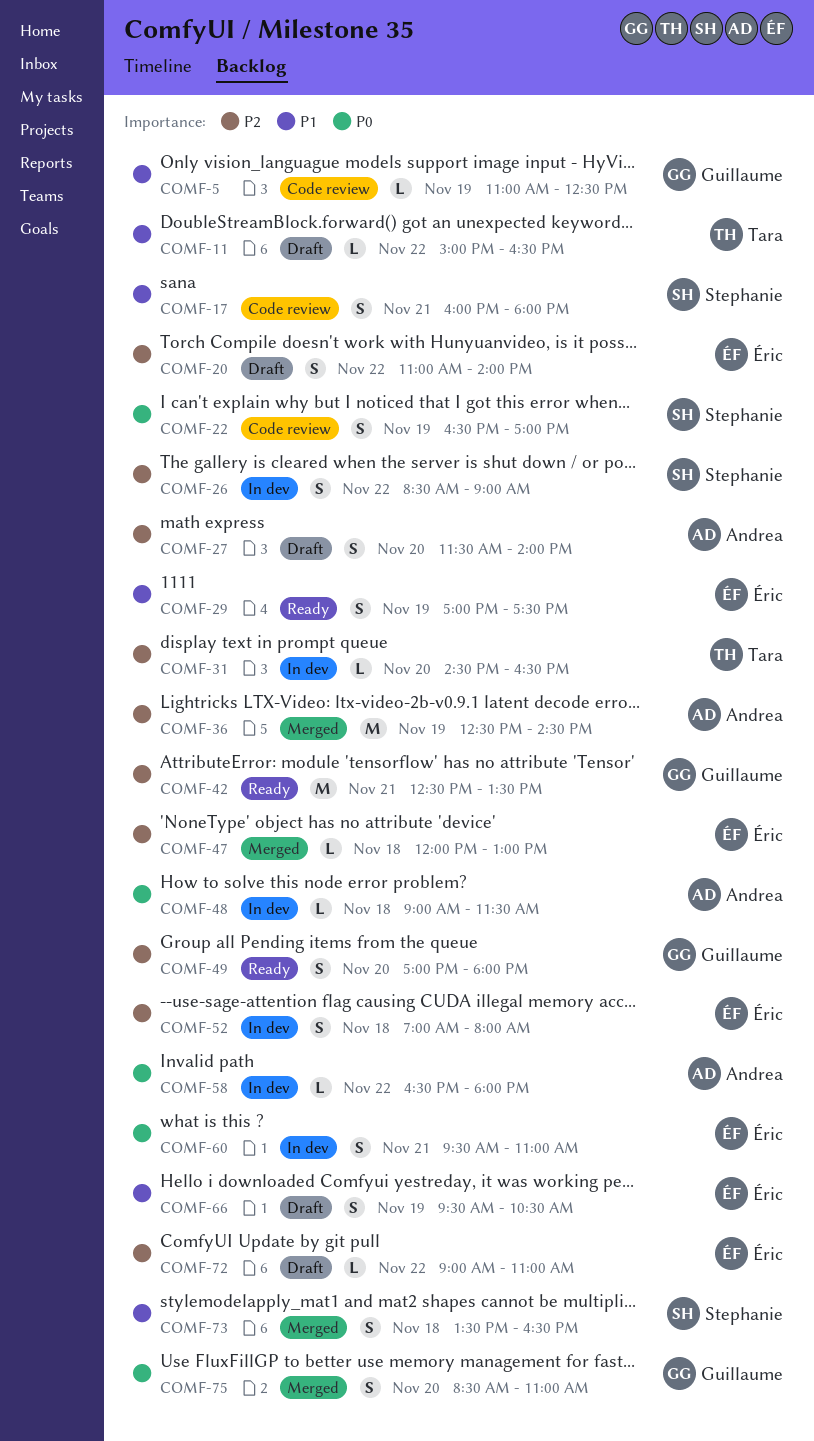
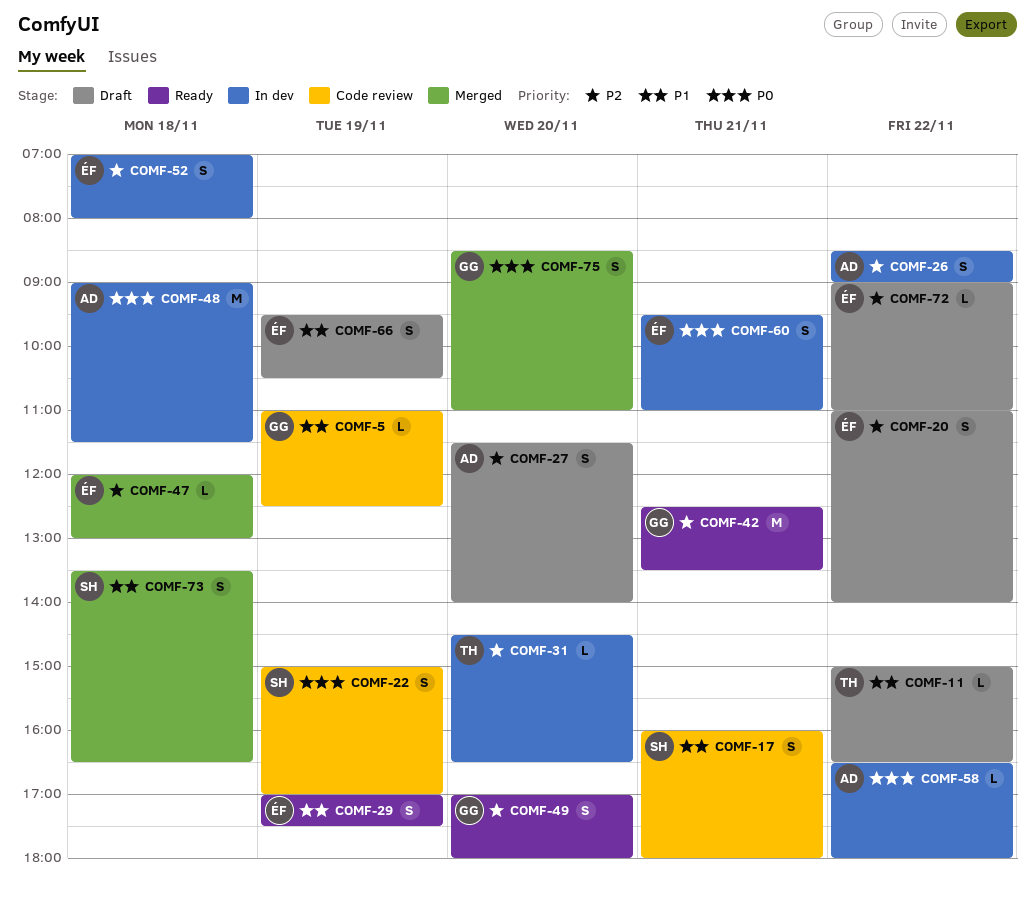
COMF-22, begins: 16:30 -> 15:00
COMF-26, owner: Stephanie -> Andrea
COMF-36: present -> none
COMF-48, estimate: L -> M

